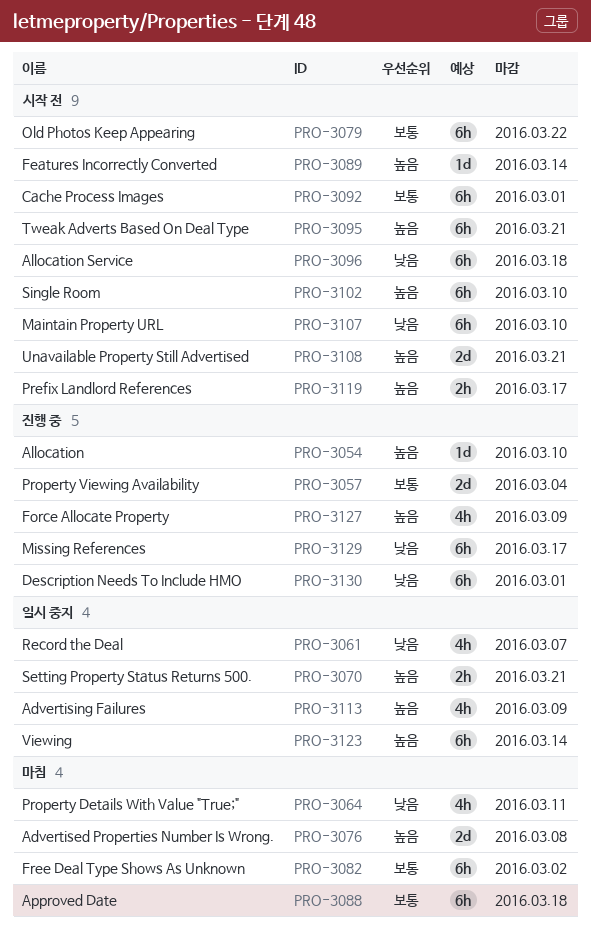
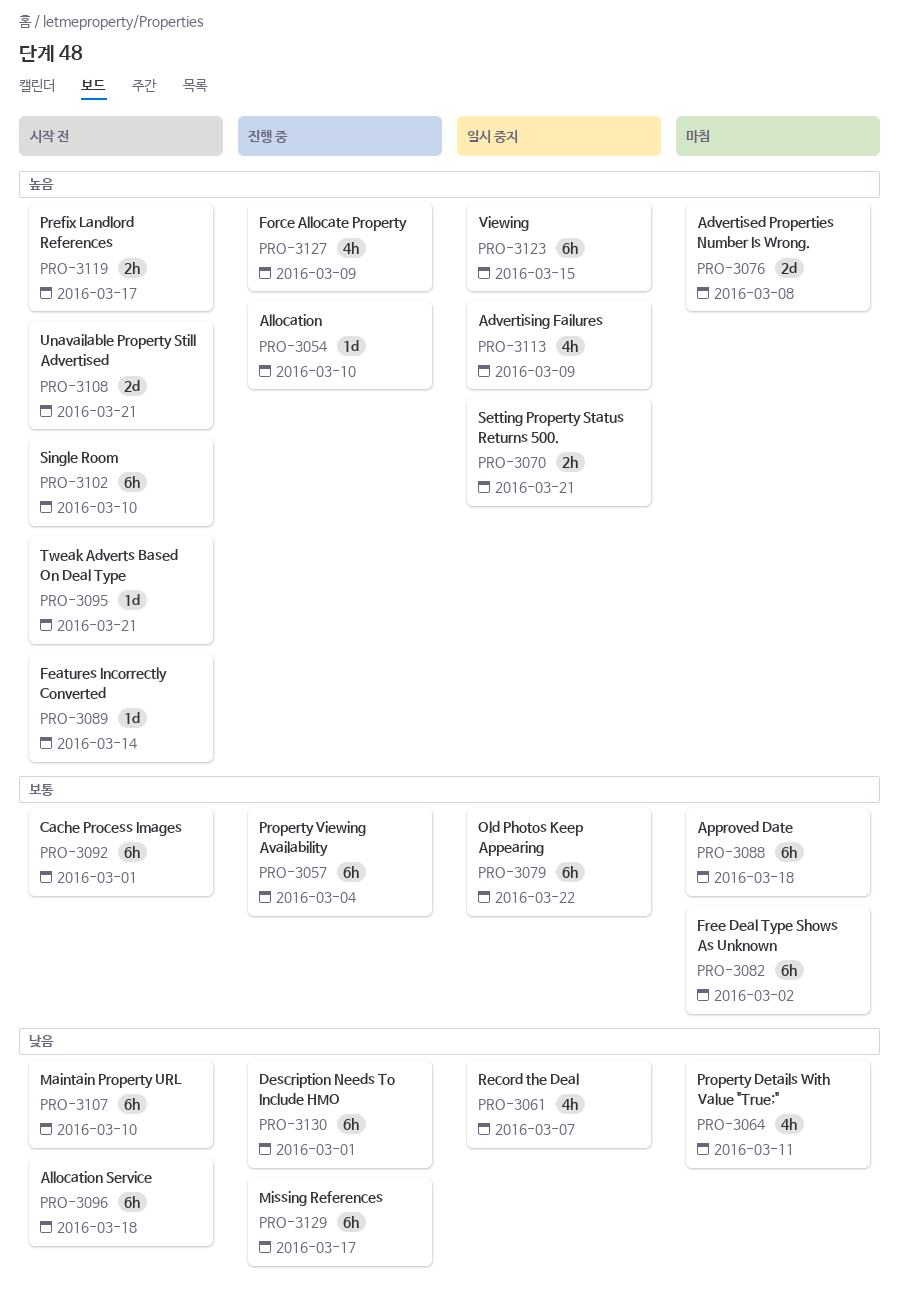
PRO-3057, estimate: 2d -> 6h
PRO-3079, status: 시작 전 -> 일시 중지
PRO-3095, estimate: 6h -> 1d
PRO-3123, due: Mar 14 -> Mar 15

